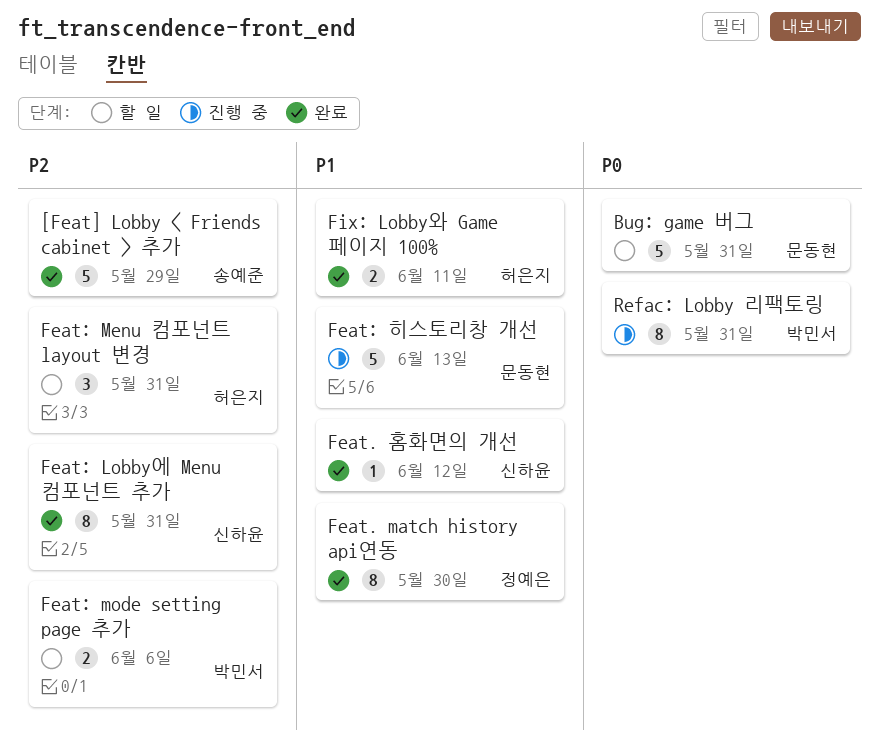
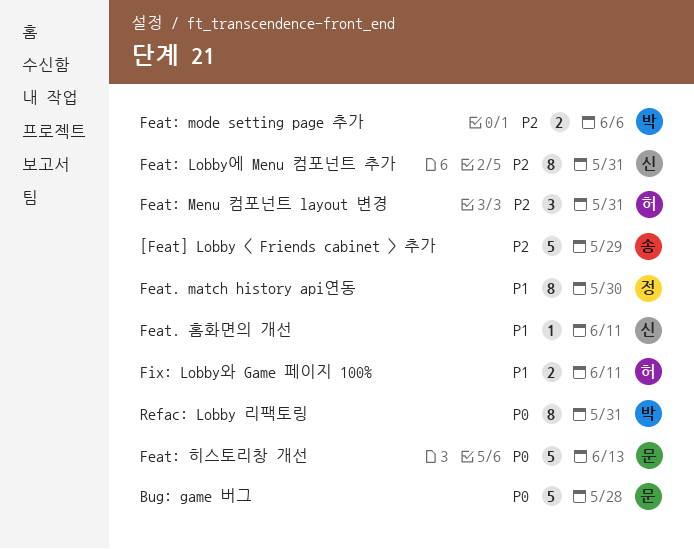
Bug: game 버그, due: May 31 -> May 28
Feat. 홈화면의 개선, due: Jun 12 -> Jun 11
Feat: 히스토리창 개선, priority: P1 -> P0

